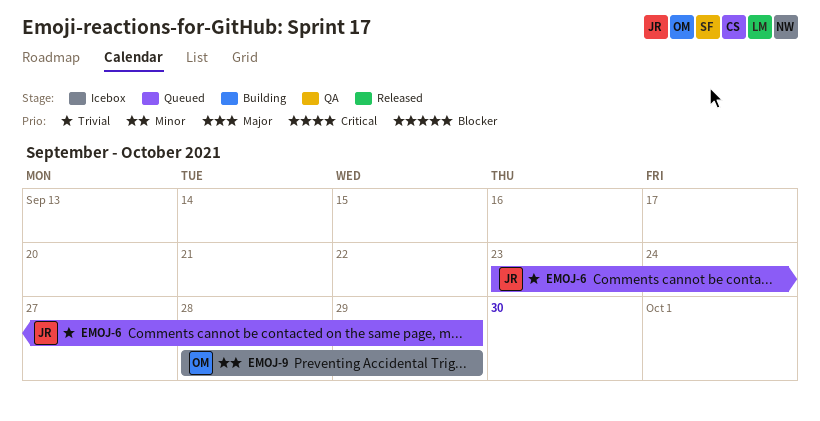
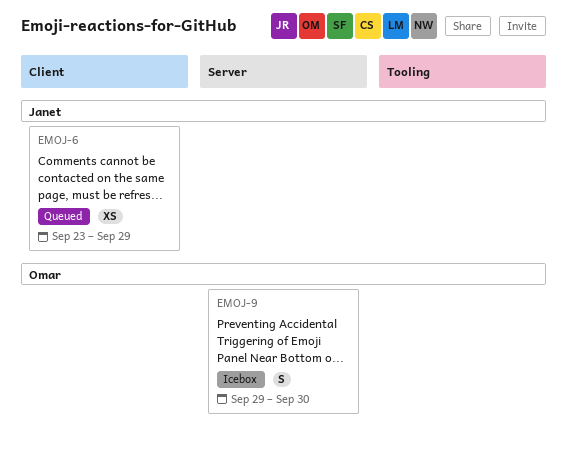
EMOJ-9, start: Sep 28 -> Sep 29
EMOJ-9, due: Sep 29 -> Sep 30

